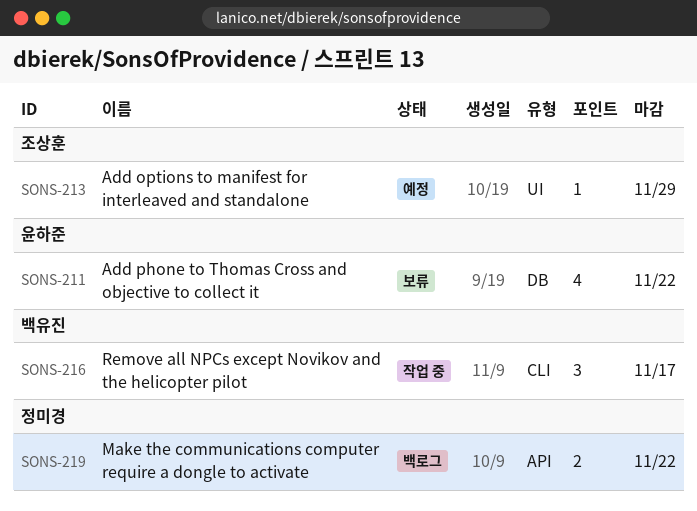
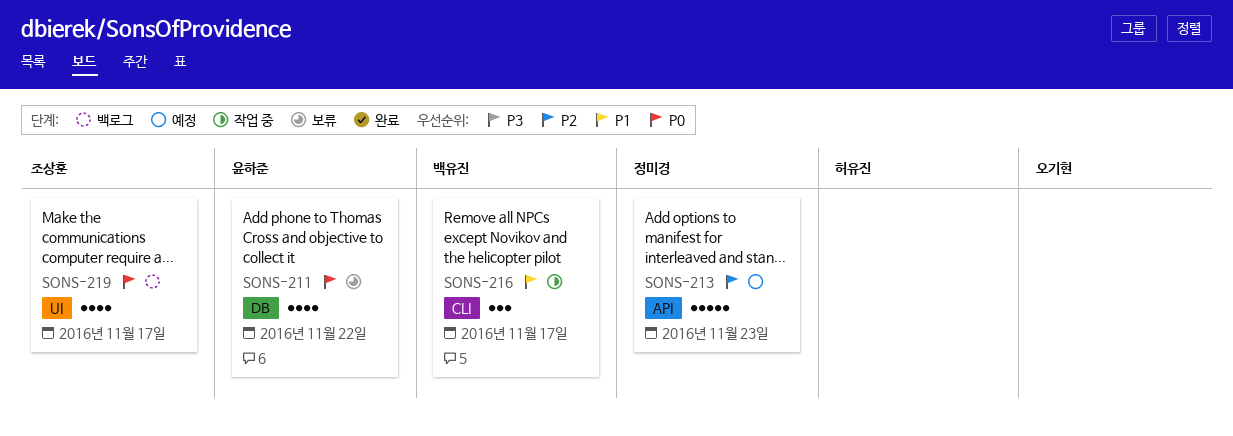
SONS-213, owner: 조상훈 -> 정미경
SONS-213, label: UI -> API
SONS-213, estimate: 1 -> 5
SONS-213, due: Nov 29 -> Nov 23
SONS-219, owner: 정미경 -> 조상훈
SONS-219, label: API -> UI
SONS-219, estimate: 2 -> 4
SONS-219, due: Nov 22 -> Nov 17

